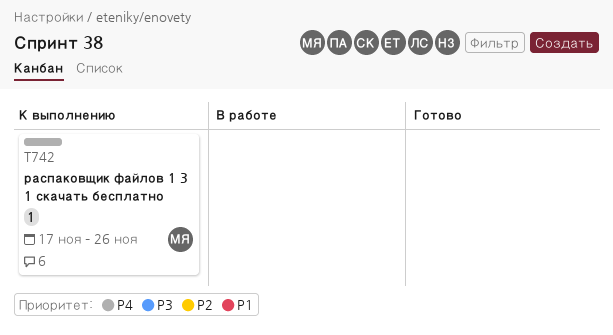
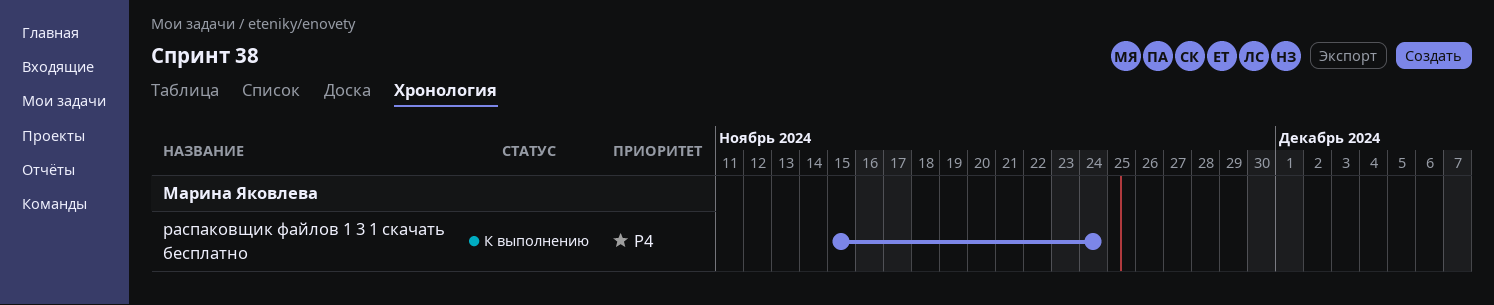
распаковщик файлов 1 3 1 скачать бесплатно, start: Nov 17 -> Nov 15
распаковщик файлов 1 3 1 скачать бесплатно, due: Nov 26 -> Nov 24

